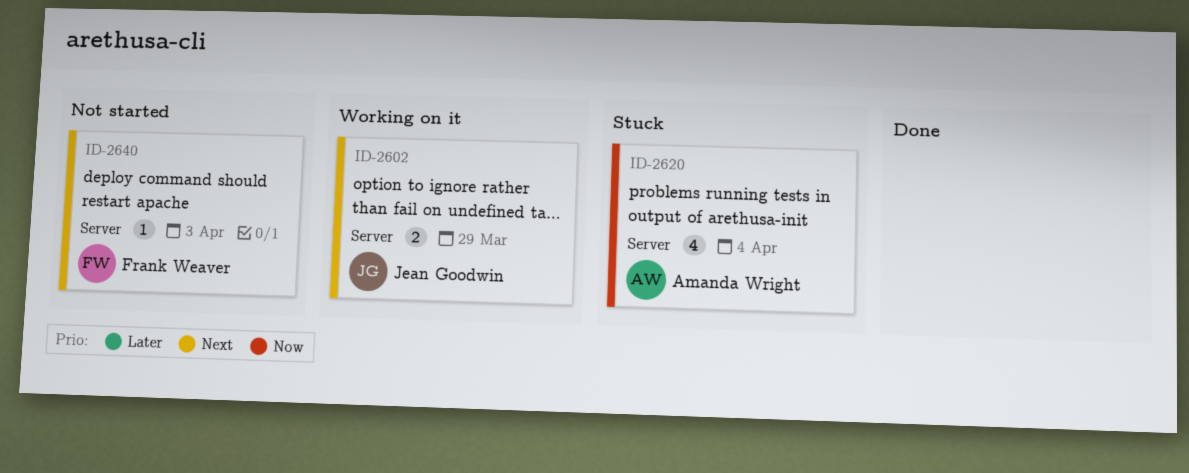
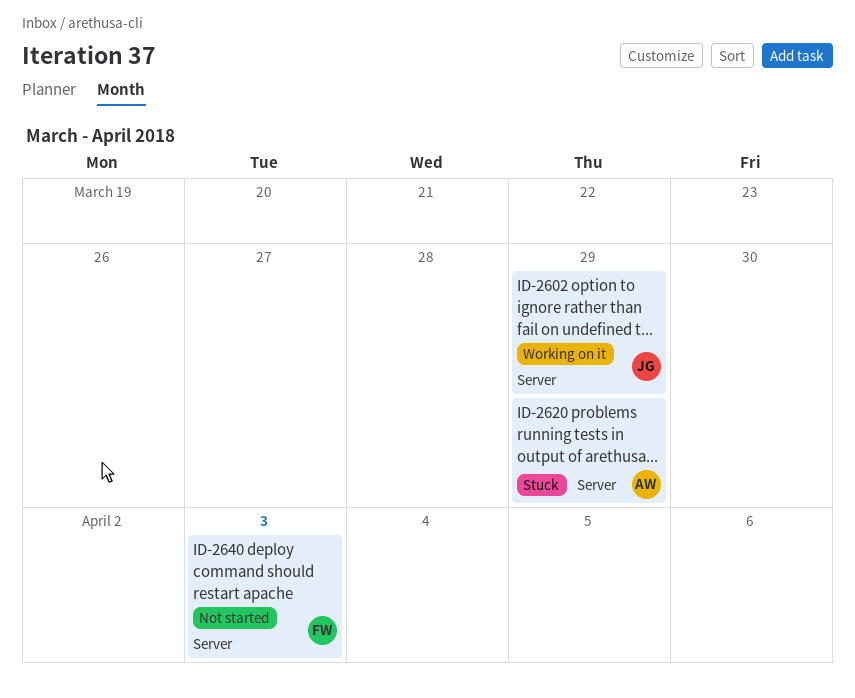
ID-2620, due: Apr 4 -> Mar 29

